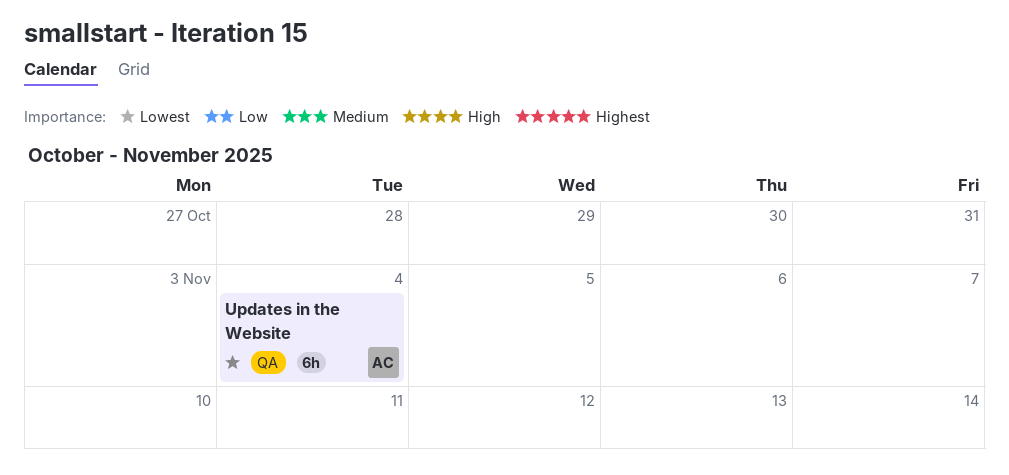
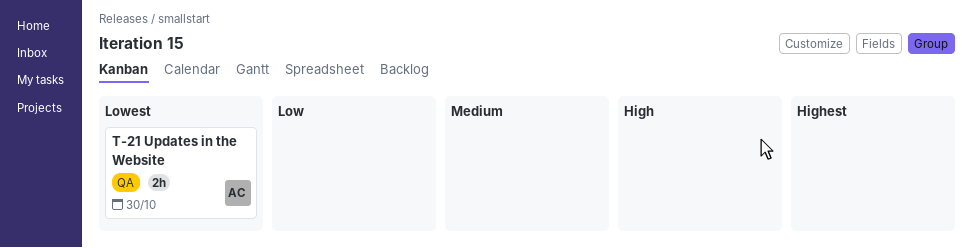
Updates in the Website, estimate: 6h -> 2h
Updates in the Website, due: Nov 4 -> Oct 30

